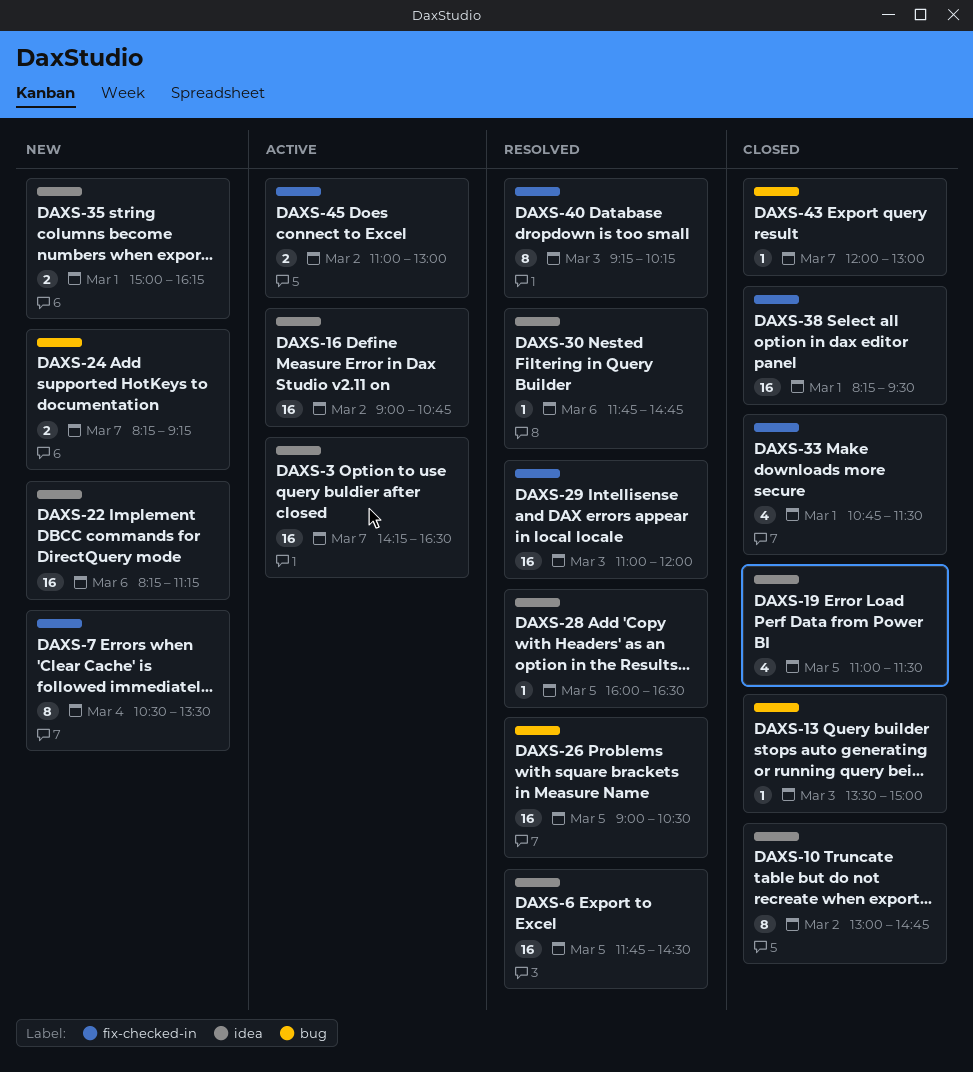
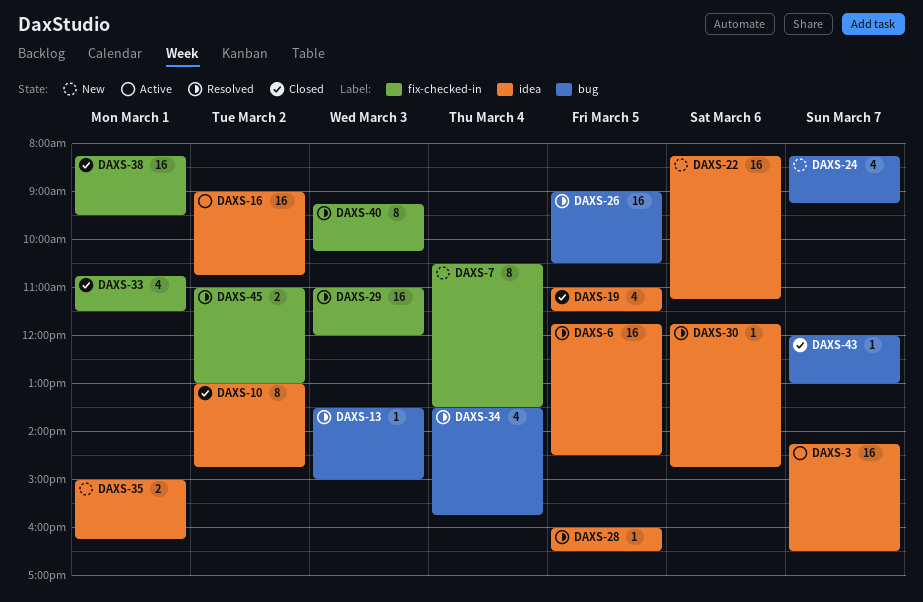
DAXS-13, status: Closed -> Resolved
DAXS-24, estimate: 2 -> 4
DAXS-34: none -> present
DAXS-45, status: Active -> Resolved

